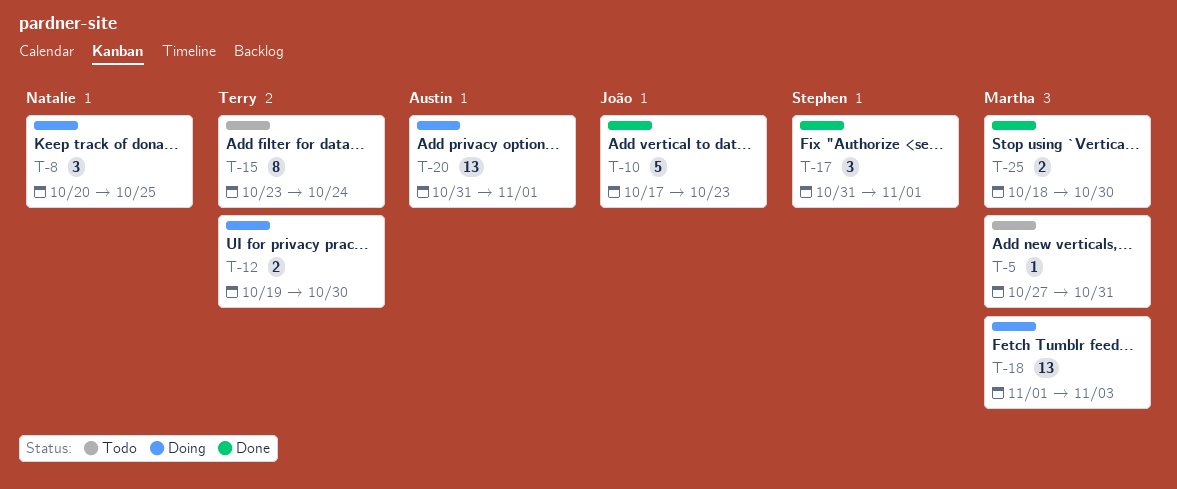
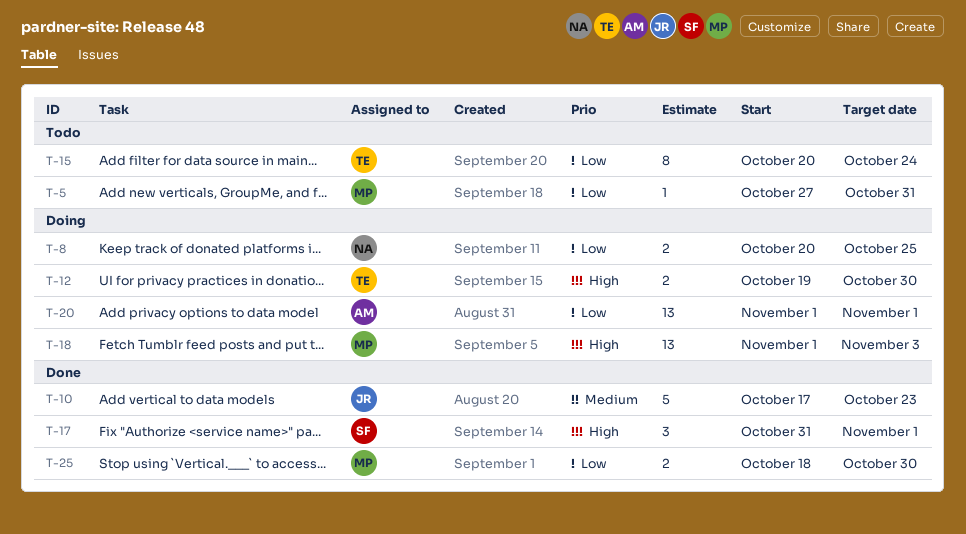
T-8, estimate: 3 -> 2
T-15, start: Oct 23 -> Oct 20
T-20, start: Oct 31 -> Nov 1

